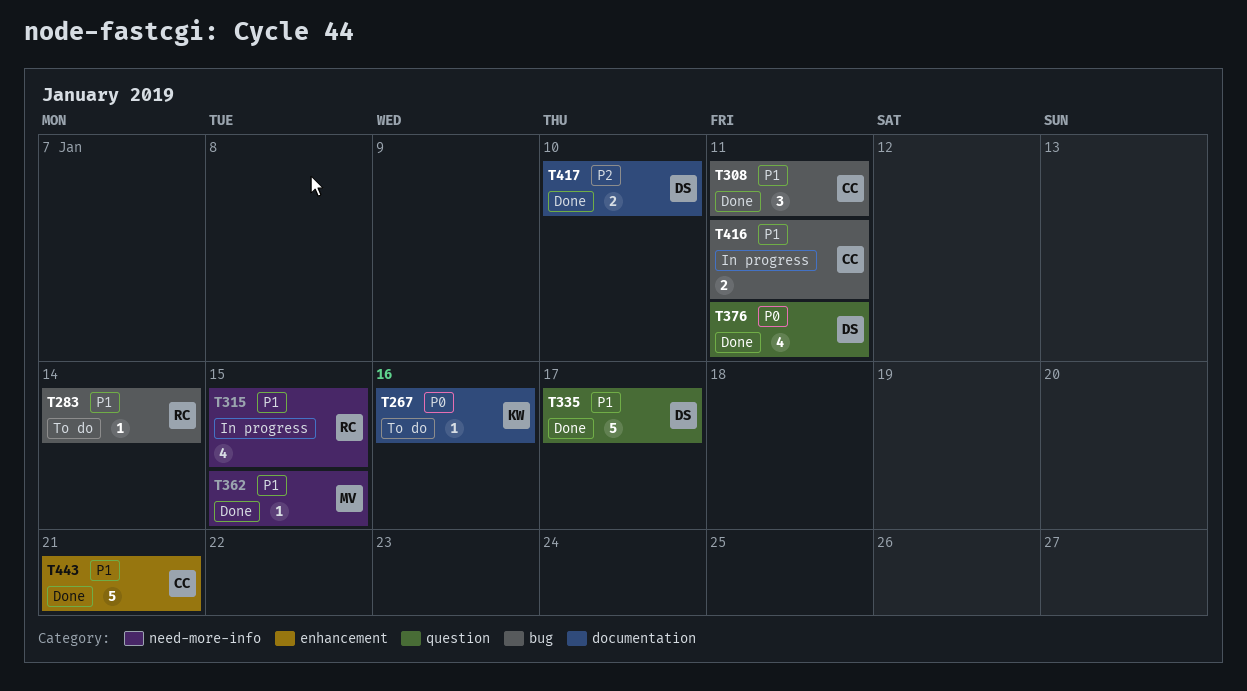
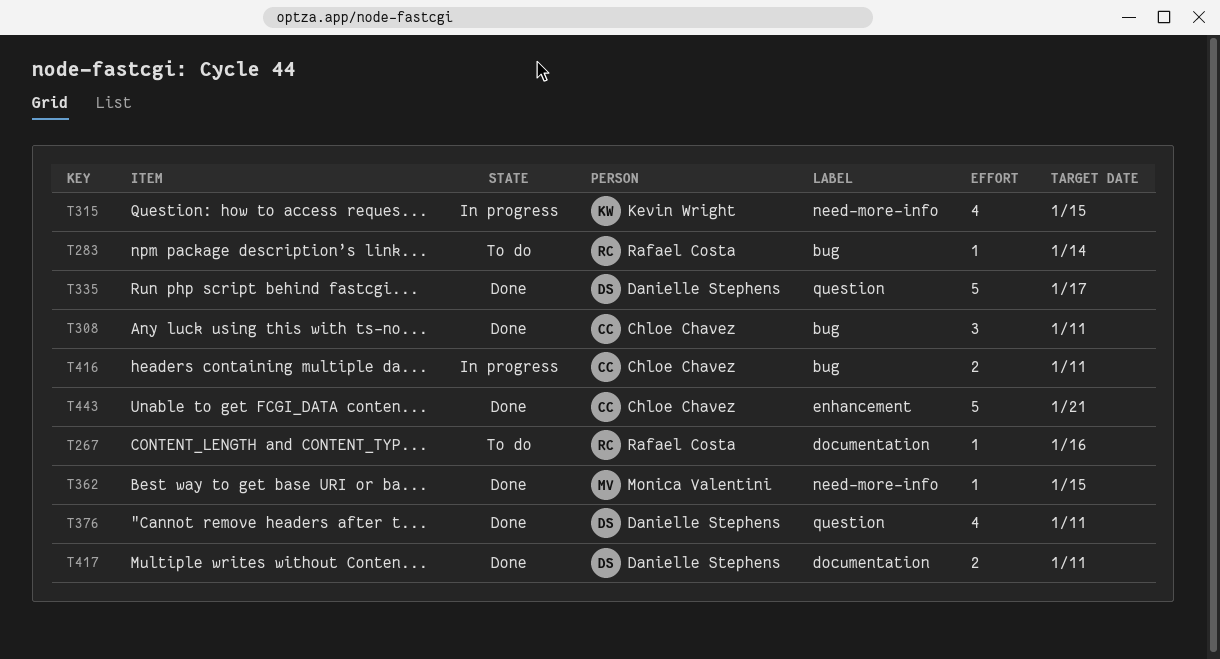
T267, owner: Kevin Wright -> Rafael Costa
T315, owner: Rafael Costa -> Kevin Wright
T417, due: Jan 10 -> Jan 11

